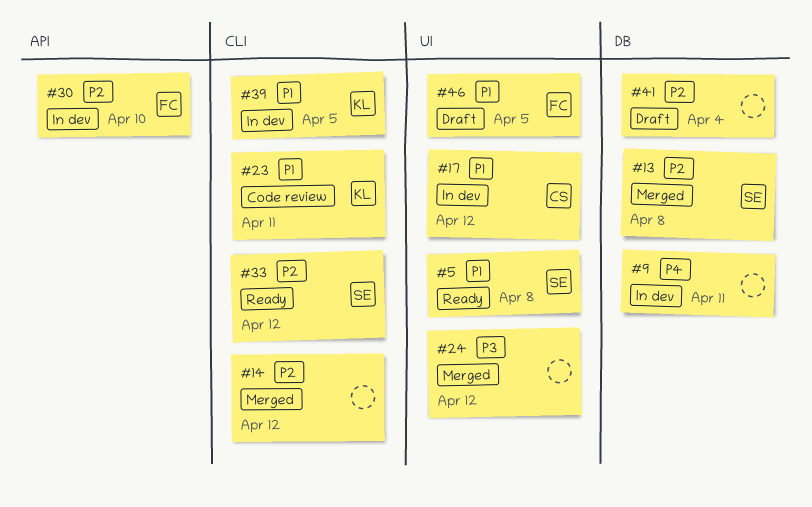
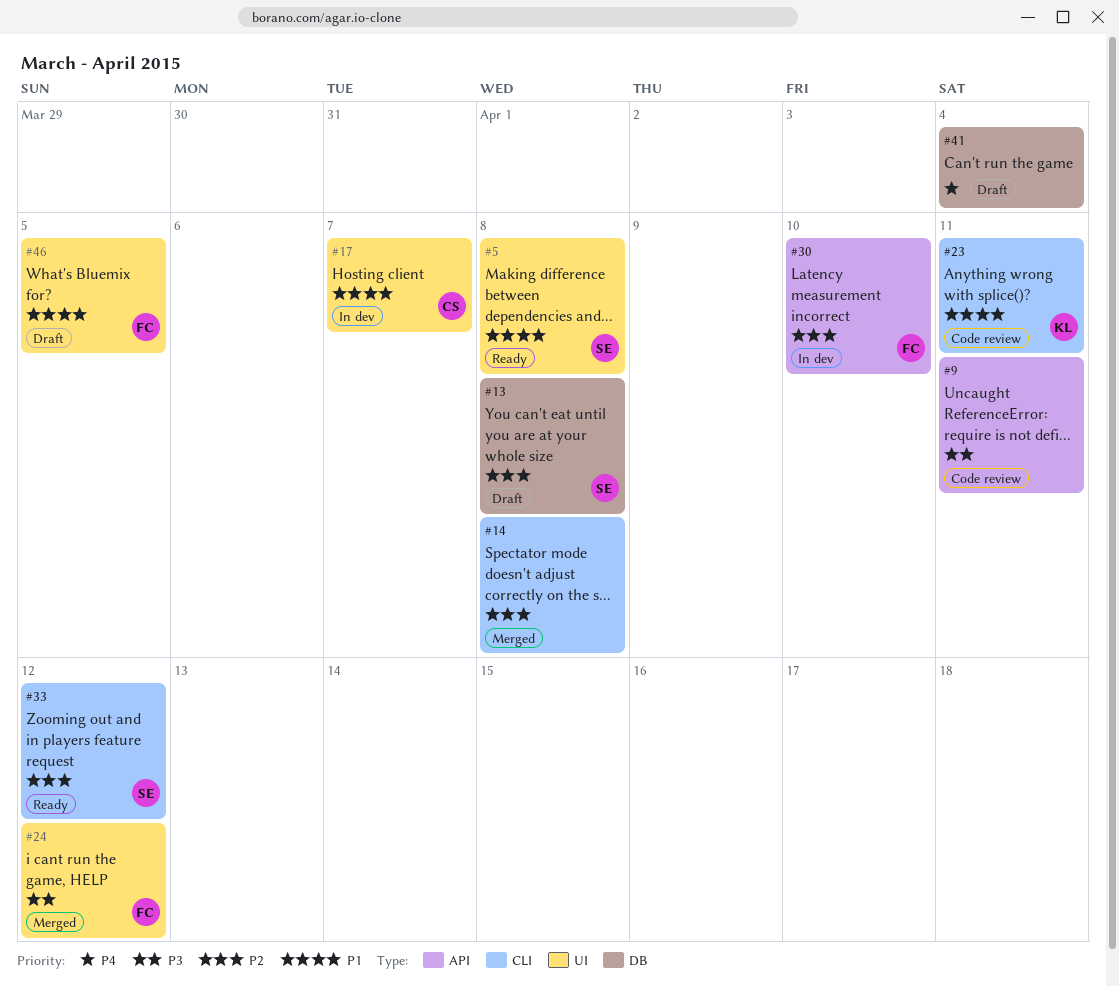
#9, status: In dev -> Code review
#9, priority: P4 -> P3
#9, label: DB -> API
#13, status: Merged -> Draft
#14, due: Apr 12 -> Apr 8
#17, due: Apr 12 -> Apr 7
#24, owner: none -> FC
#39: present -> none
#41, priority: P2 -> P4

